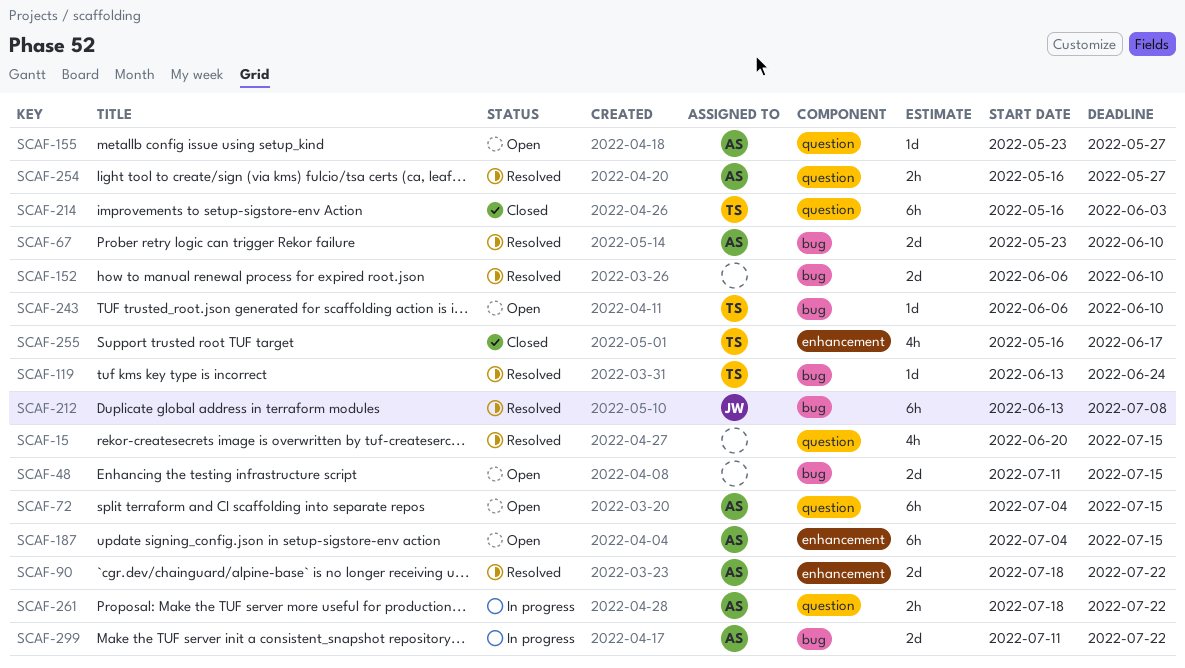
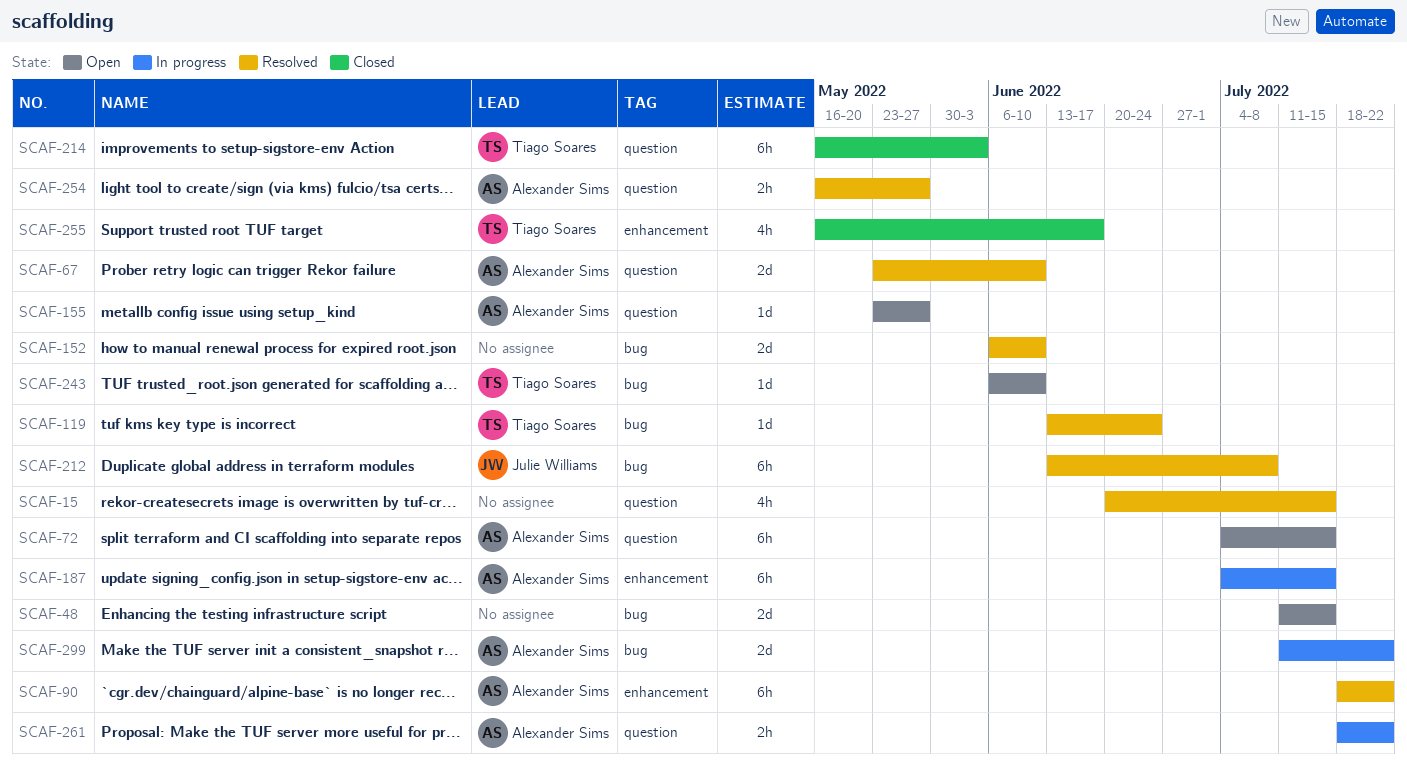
SCAF-67, label: bug -> question
SCAF-90, estimate: 2d -> 6h
SCAF-187, status: Open -> In progress

